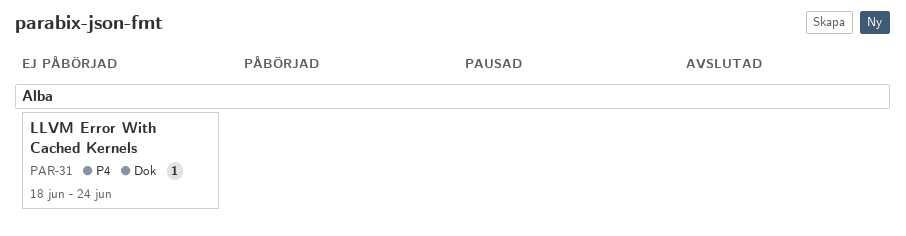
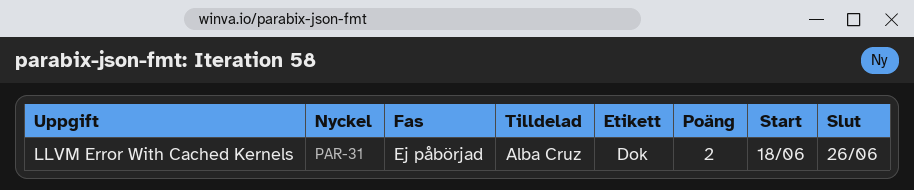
PAR-31, estimate: 1 -> 2
PAR-31, due: Jun 24 -> Jun 26

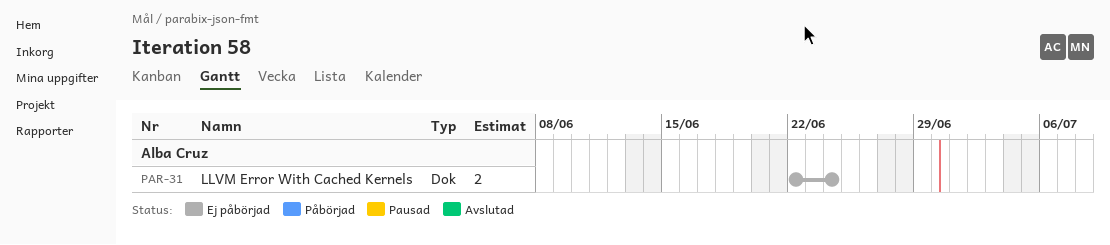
PAR-31, start: Jun 18 -> Jun 22
PAR-31, due: Jun 26 -> Jun 24

